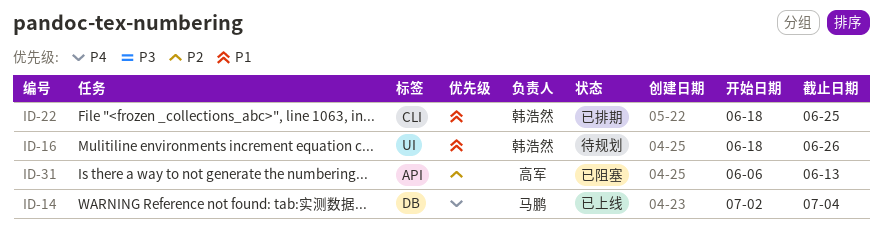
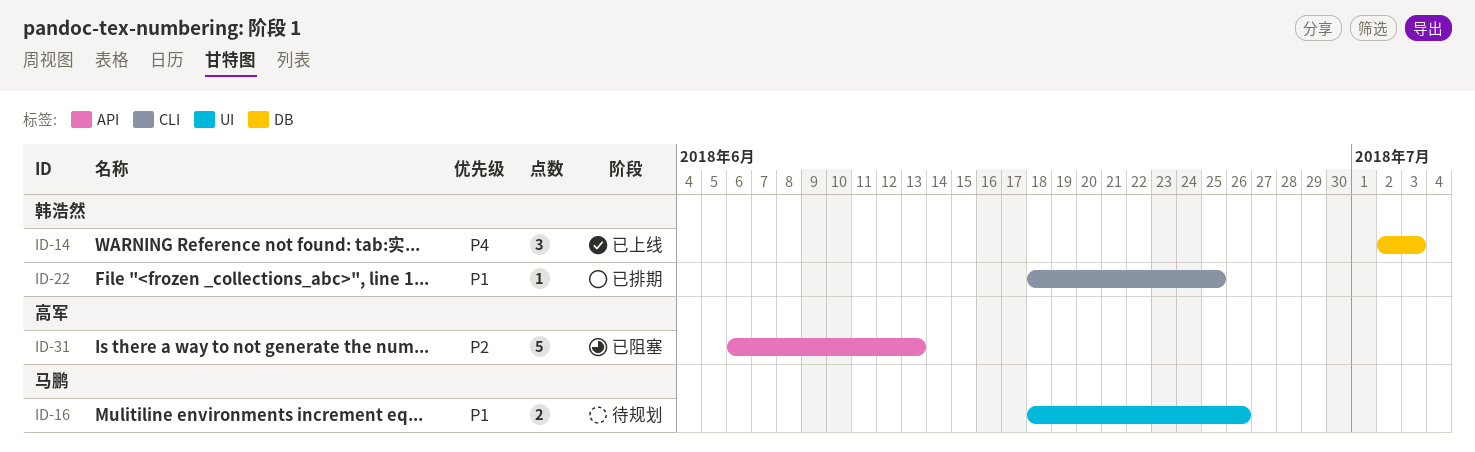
ID-14, owner: 马鹏 -> 韩浩然
ID-14, due: Jul 4 -> Jul 3
ID-16, owner: 韩浩然 -> 马鹏

